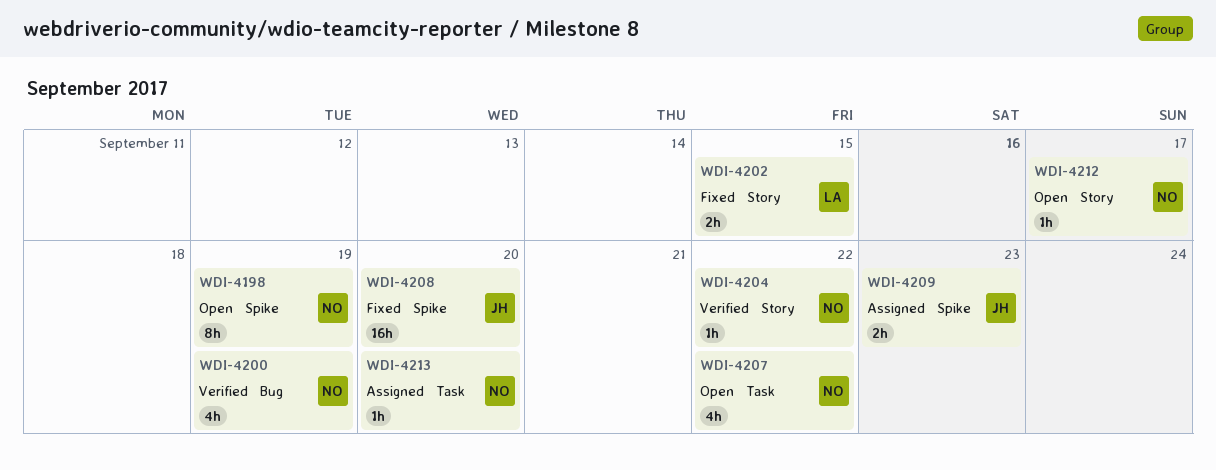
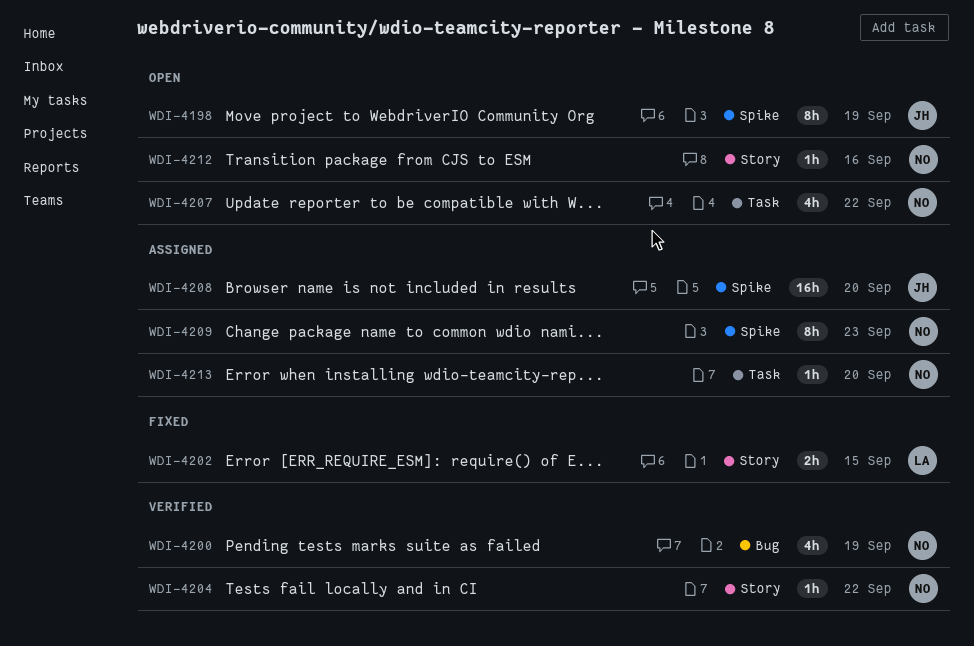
WDI-4198, owner: NO -> JH
WDI-4208, status: Fixed -> Assigned
WDI-4209, owner: JH -> NO
WDI-4209, estimate: 2h -> 8h
WDI-4212, due: Sep 17 -> Sep 16

